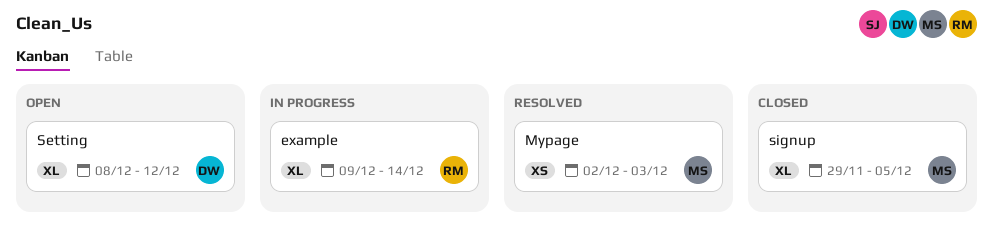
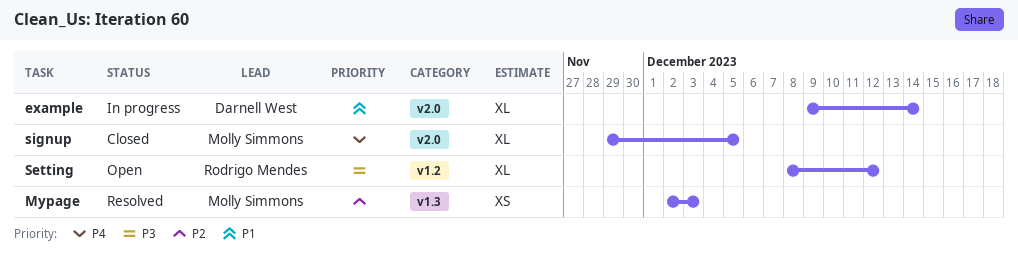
example, owner: Rodrigo Mendes -> Darnell West
Setting, owner: Darnell West -> Rodrigo Mendes

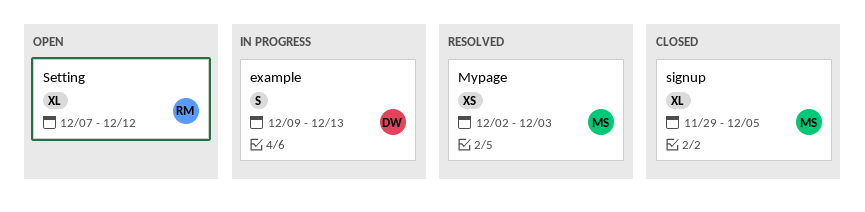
example, estimate: XL -> S
example, due: Dec 14 -> Dec 13
Setting, start: Dec 8 -> Dec 7

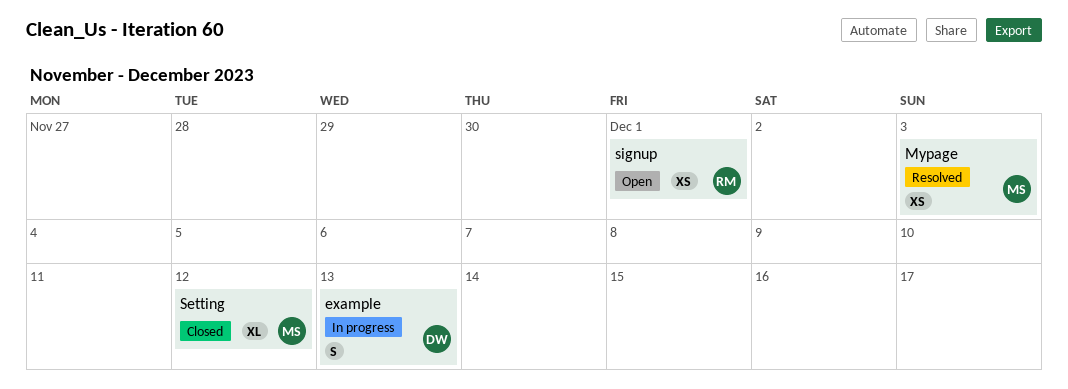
Setting, status: Open -> Closed
Setting, owner: RM -> MS
signup, status: Closed -> Open
signup, owner: MS -> RM
signup, estimate: XL -> XS
signup, due: Dec 5 -> Dec 1

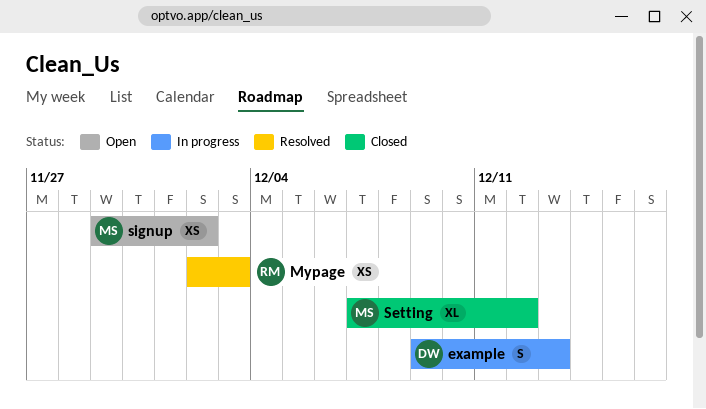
Mypage, owner: MS -> RM
signup, owner: RM -> MS
signup, due: Dec 1 -> Dec 2

